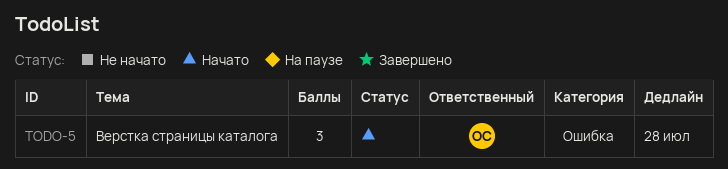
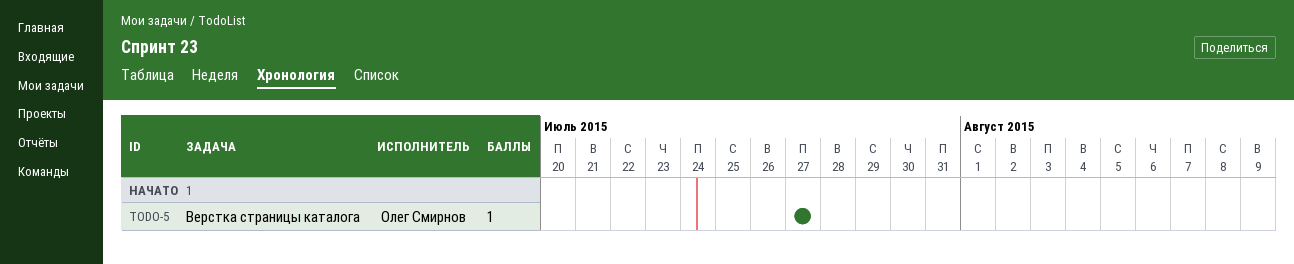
TODO-5, estimate: 3 -> 1
TODO-5, due: Jul 28 -> Jul 27

